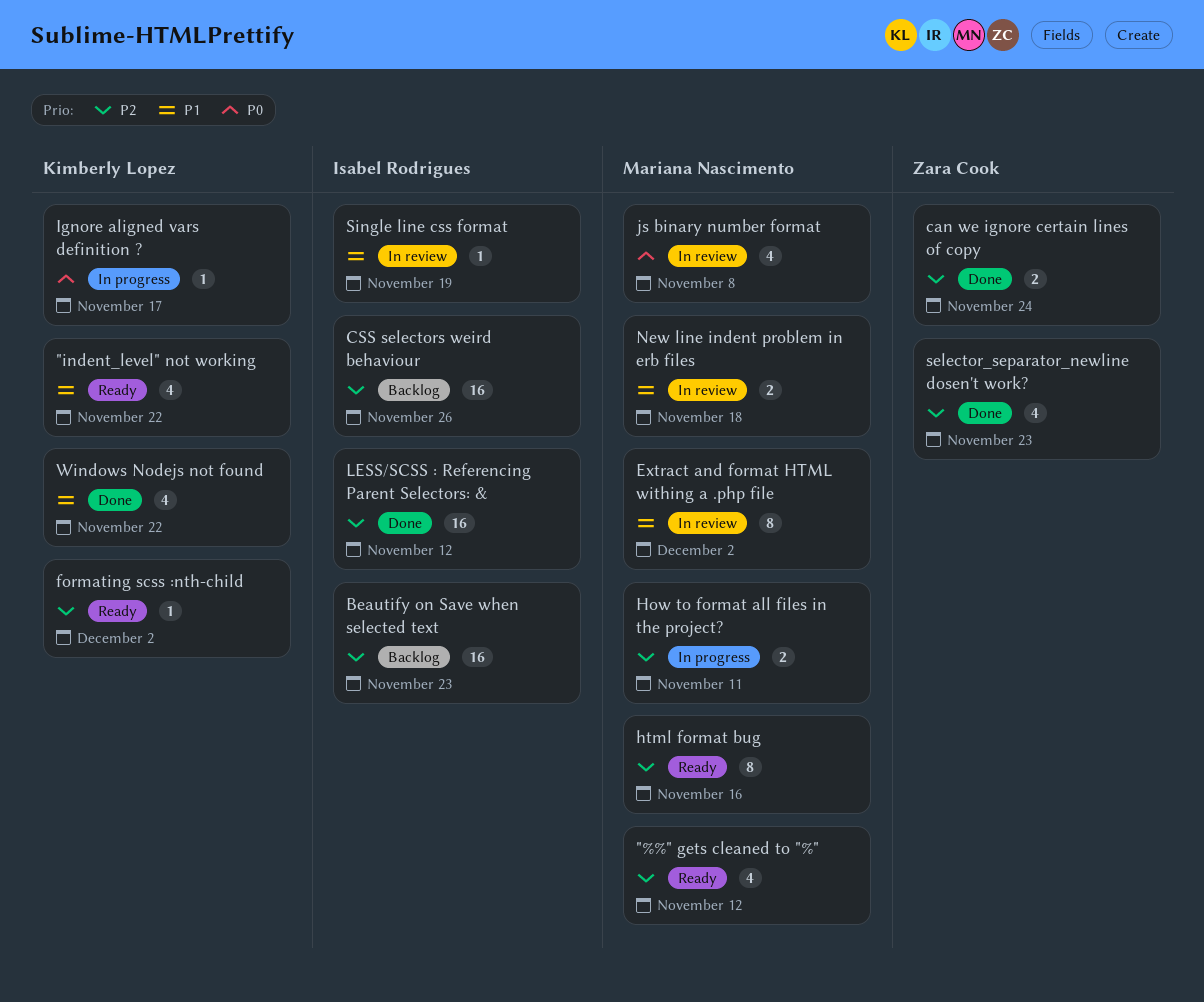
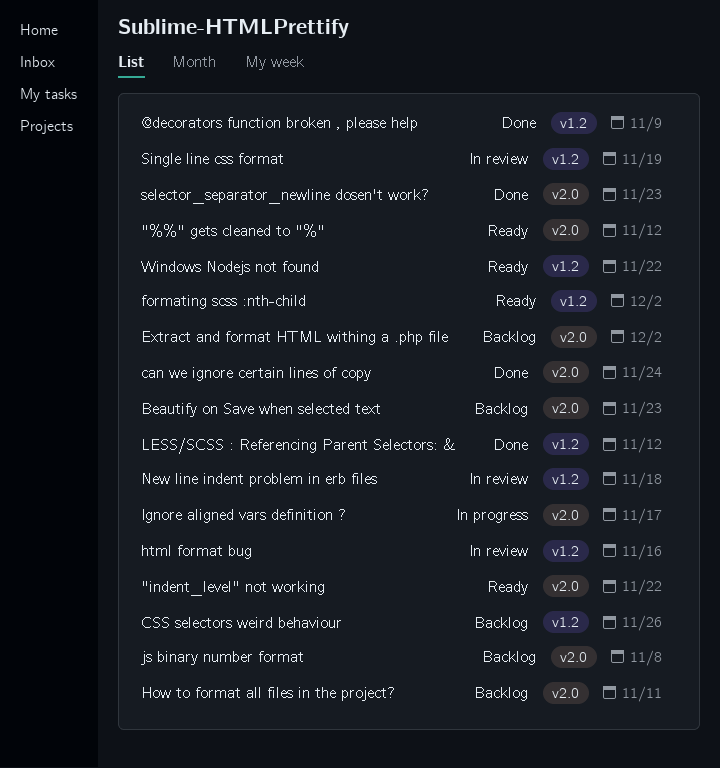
@decorators function broken , please help: none -> present
Extract and format HTML withing a .php file, status: In review -> Backlog
How to format all files in the project?, status: In progress -> Backlog
html format bug, status: Ready -> In review
js binary number format, status: In review -> Backlog
Windows Nodejs not found, status: Done -> Ready

